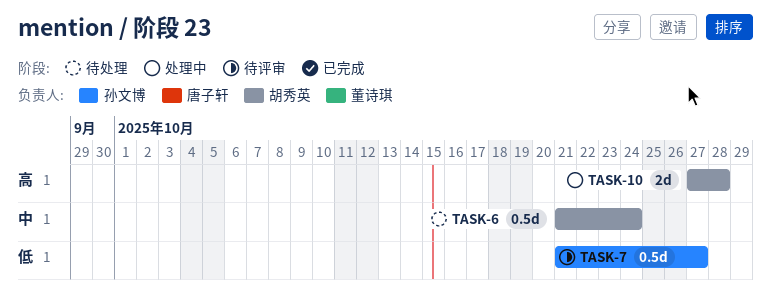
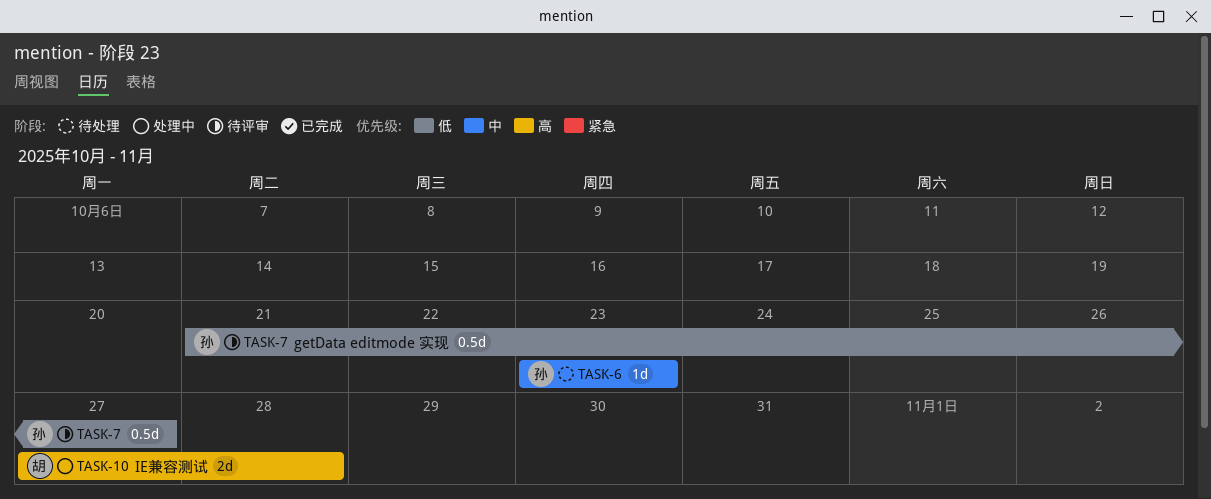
TASK-6, owner: 胡秀英 -> 孙文博
TASK-6, estimate: 0.5d -> 1d
TASK-6, start: Oct 21 -> Oct 23
TASK-6, due: Oct 24 -> Oct 23

